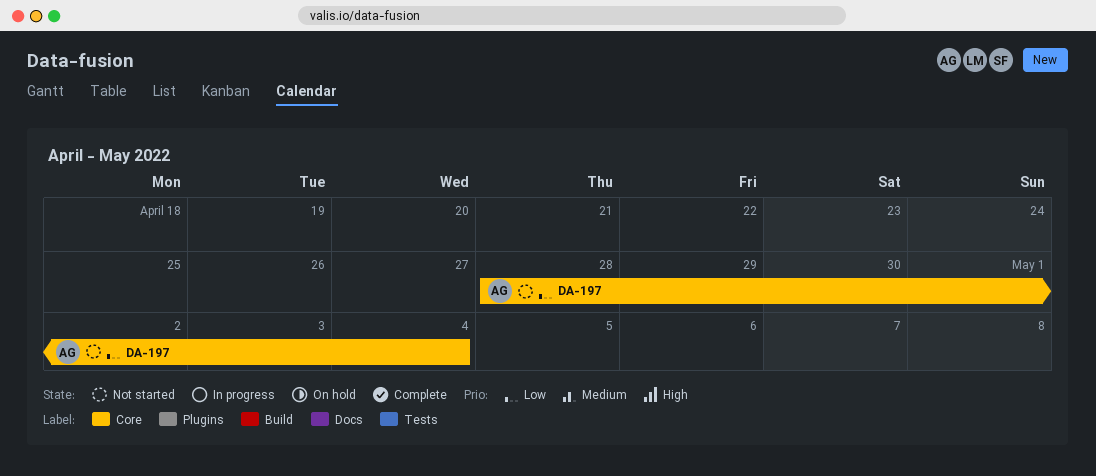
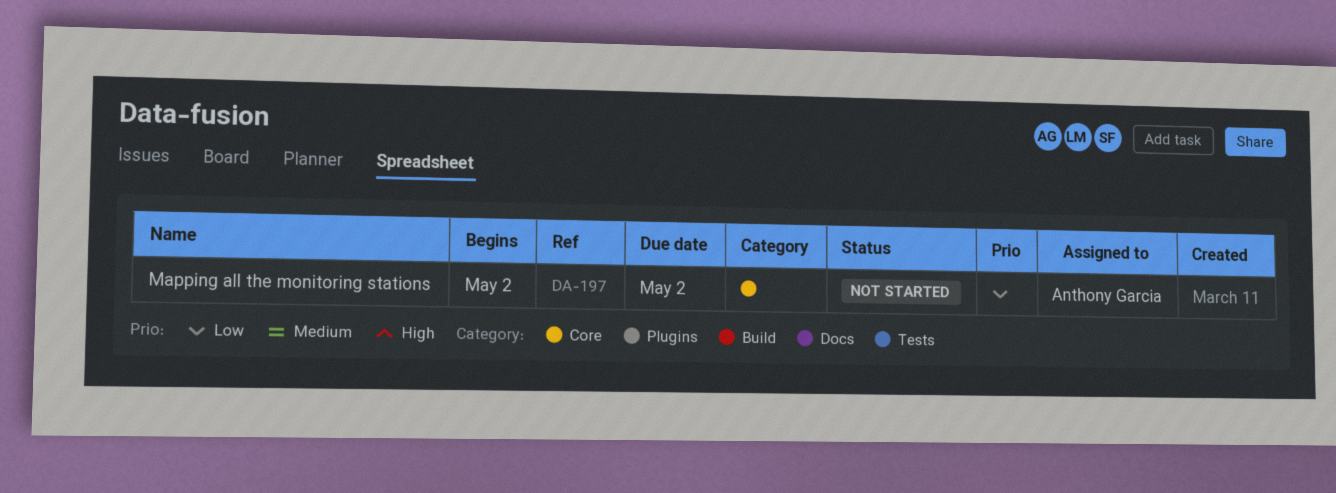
DA-197, start: Apr 28 -> May 2
DA-197, due: May 4 -> May 2

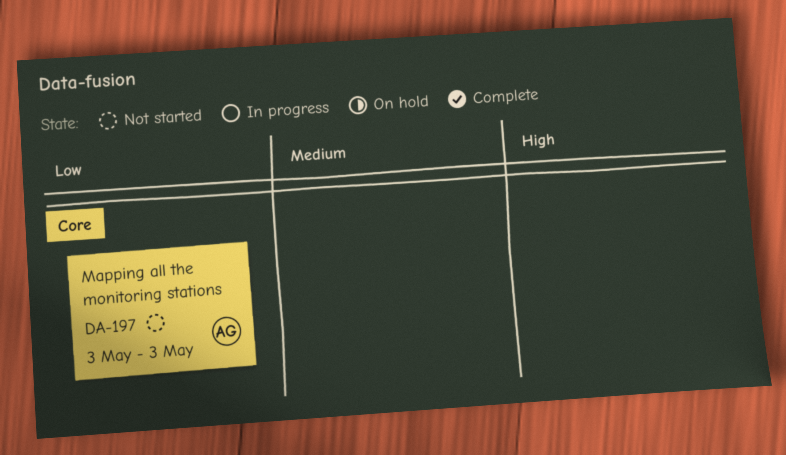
DA-197, start: May 2 -> May 3
DA-197, due: May 2 -> May 3

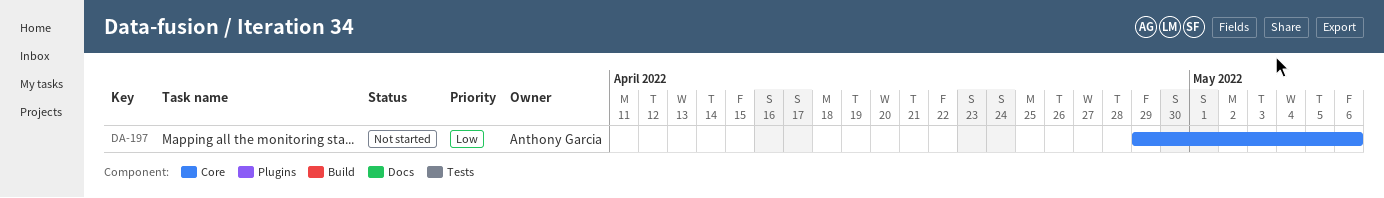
DA-197, start: May 3 -> Apr 29
DA-197, due: May 3 -> May 6

